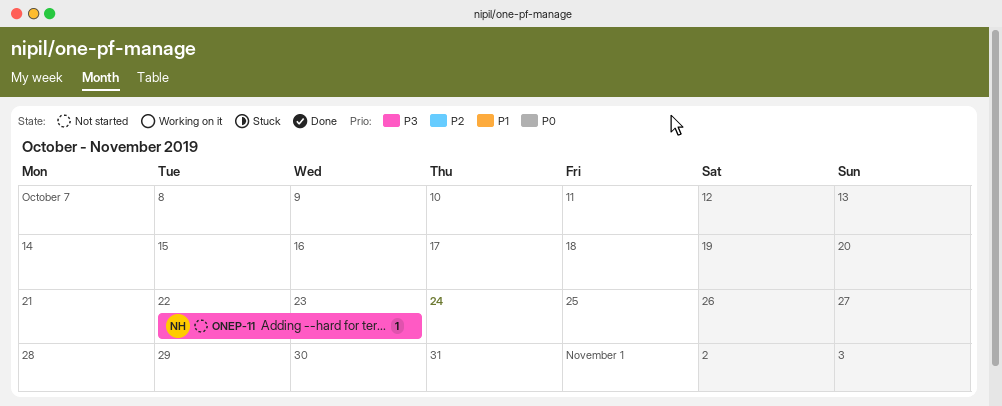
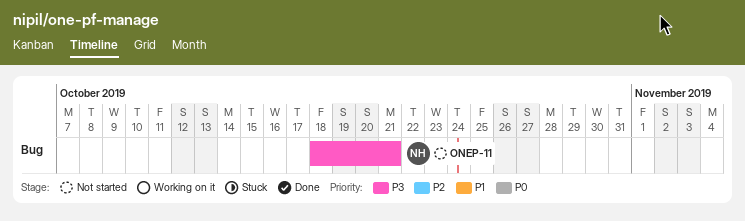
ONEP-11, start: Oct 22 -> Oct 18
ONEP-11, due: Oct 23 -> Oct 21

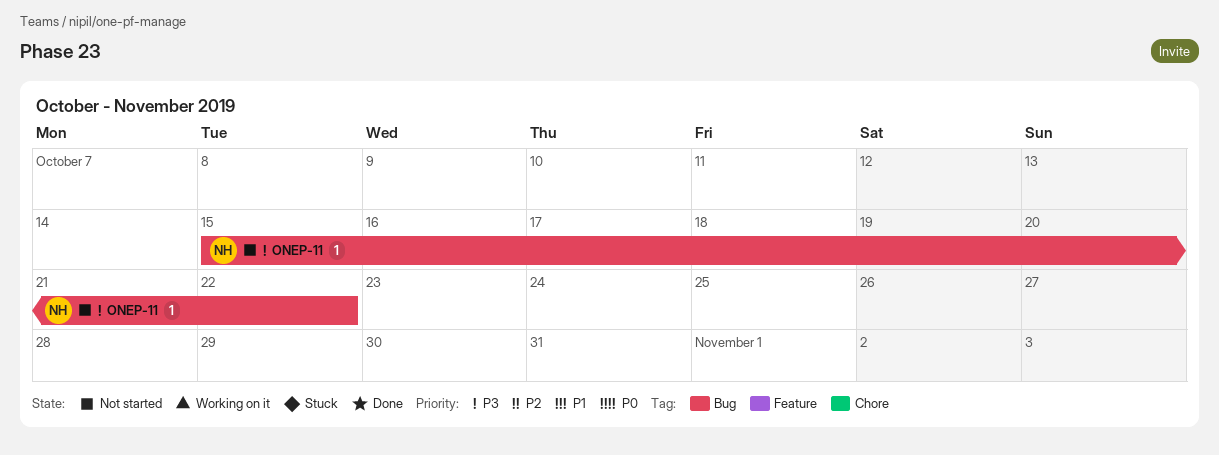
ONEP-11, start: Oct 18 -> Oct 15
ONEP-11, due: Oct 21 -> Oct 22

